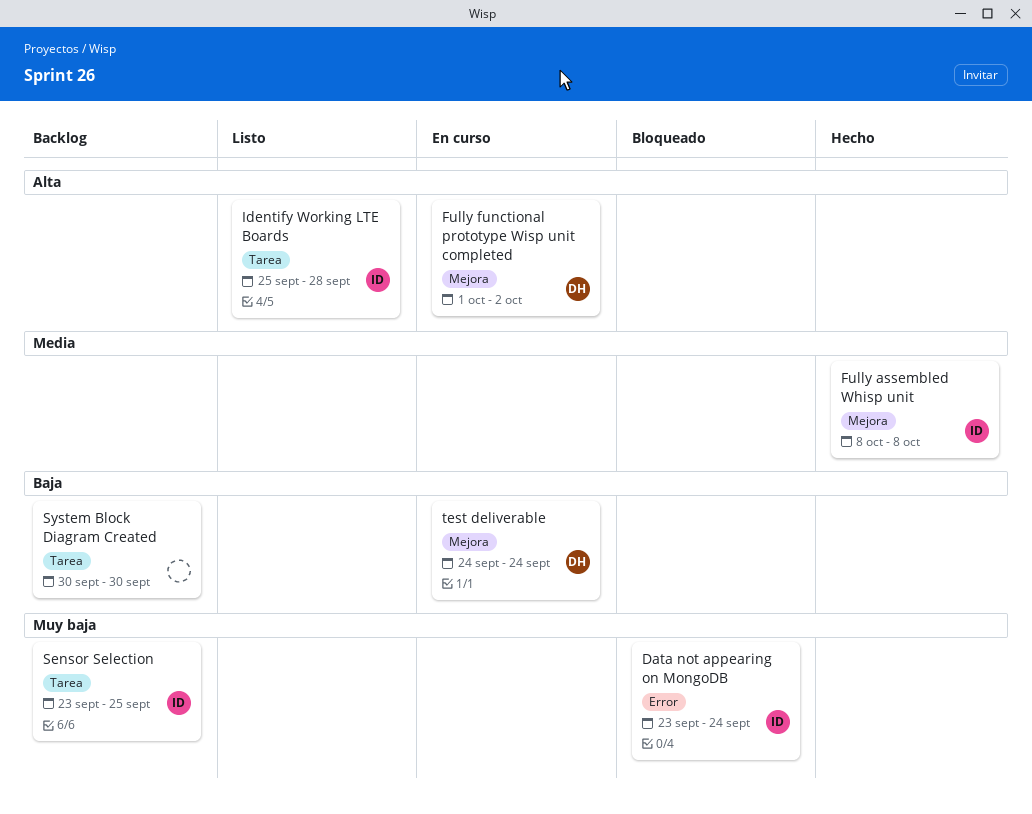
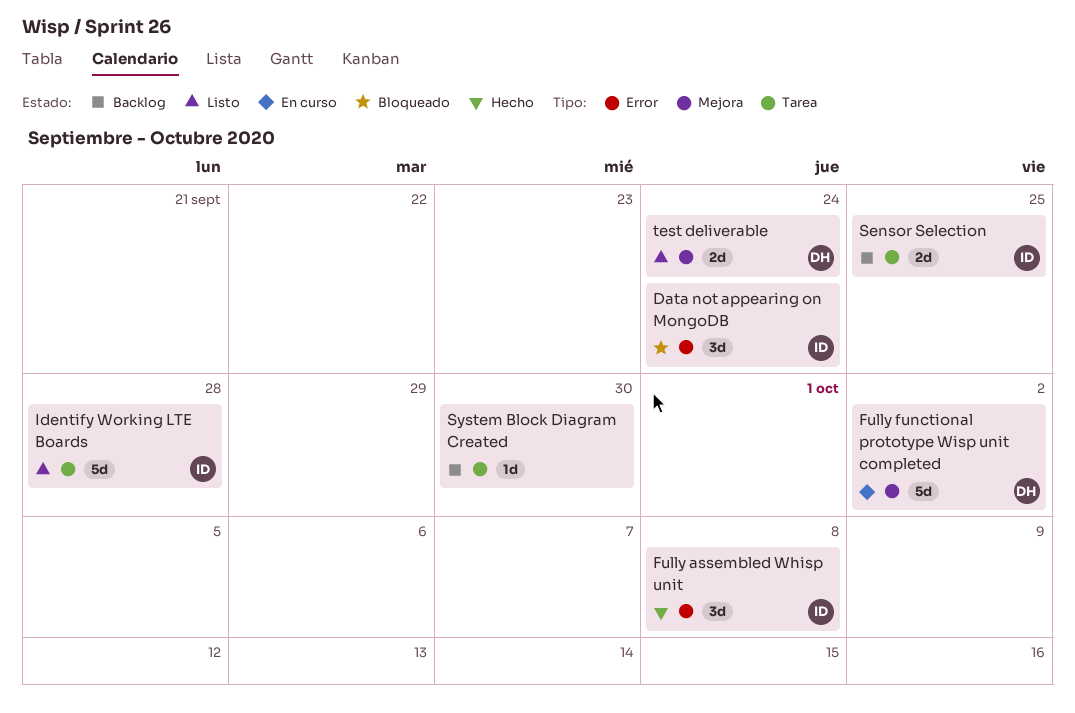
Fully assembled Whisp unit, label: Mejora -> Error
test deliverable, status: En curso -> Listo

